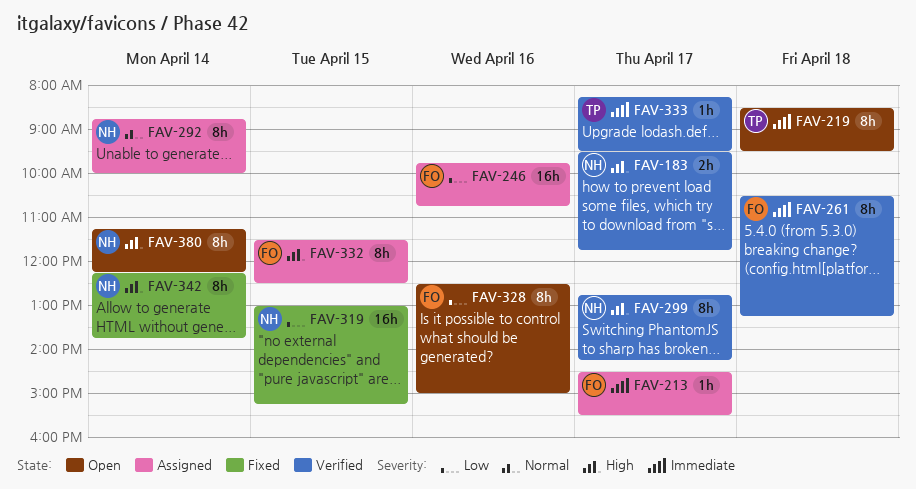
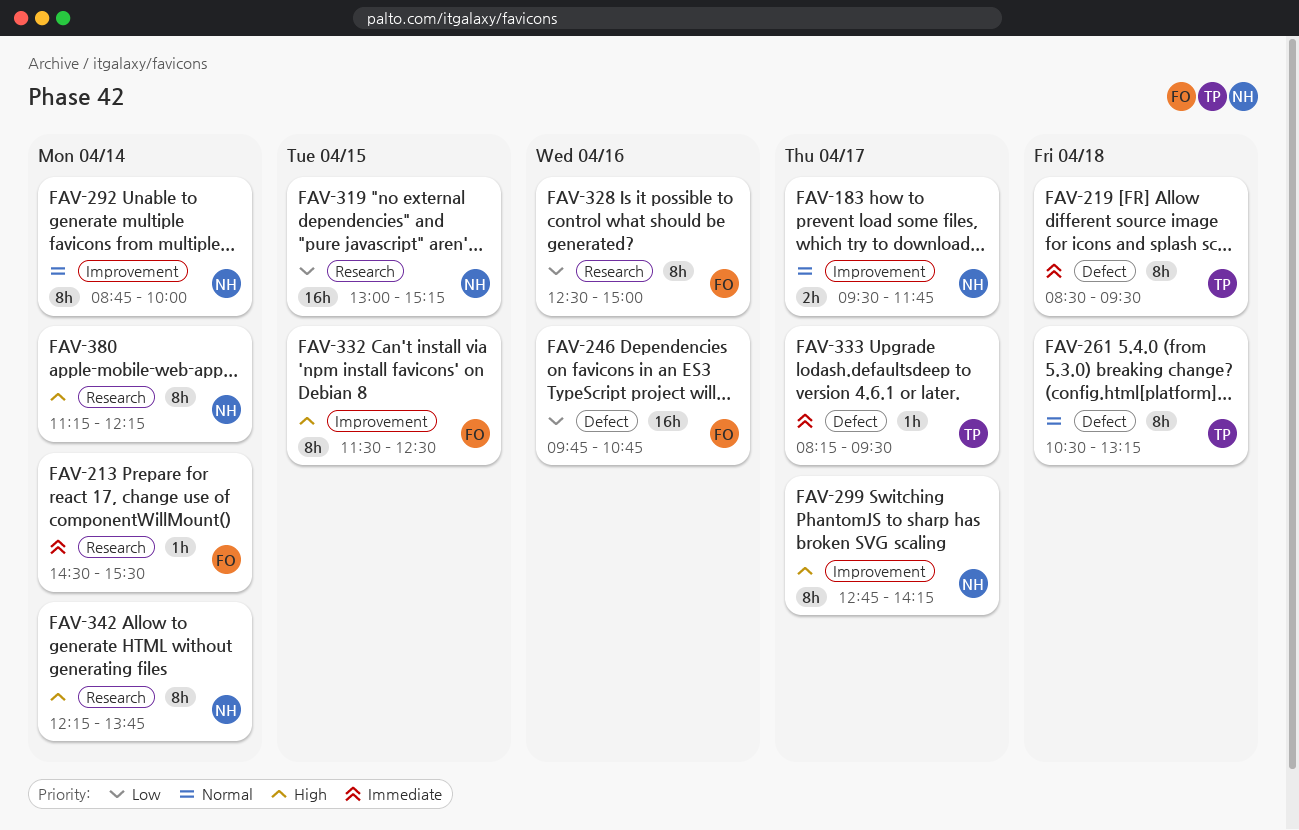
FAV-183, priority: High -> Normal
FAV-213, day: Apr 17 -> Apr 14
FAV-261, owner: FO -> TP
FAV-261, priority: Immediate -> Normal

